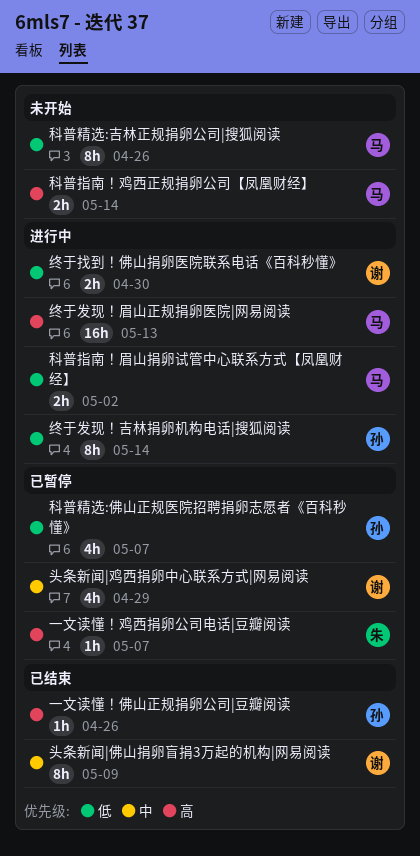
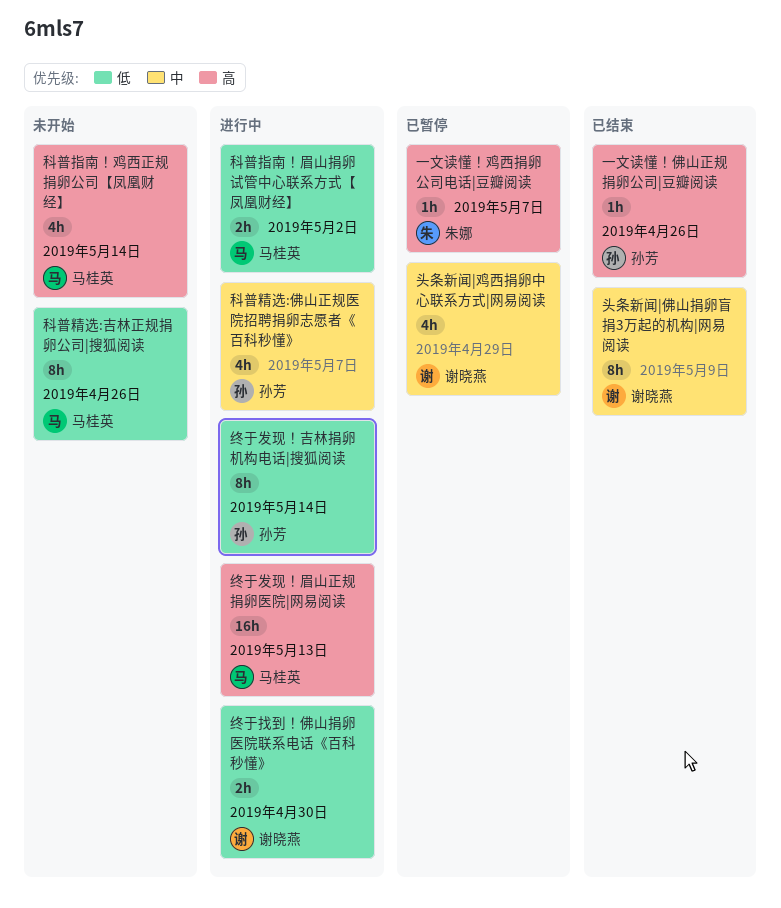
科普指南！鸡西正规捐卵公司【凤凰财经】, estimate: 2h -> 4h
科普精选:佛山正规医院招聘捐卵志愿者《百科秒懂》, status: 已暂停 -> 进行中
科普精选:佛山正规医院招聘捐卵志愿者《百科秒懂》, priority: 低 -> 中

